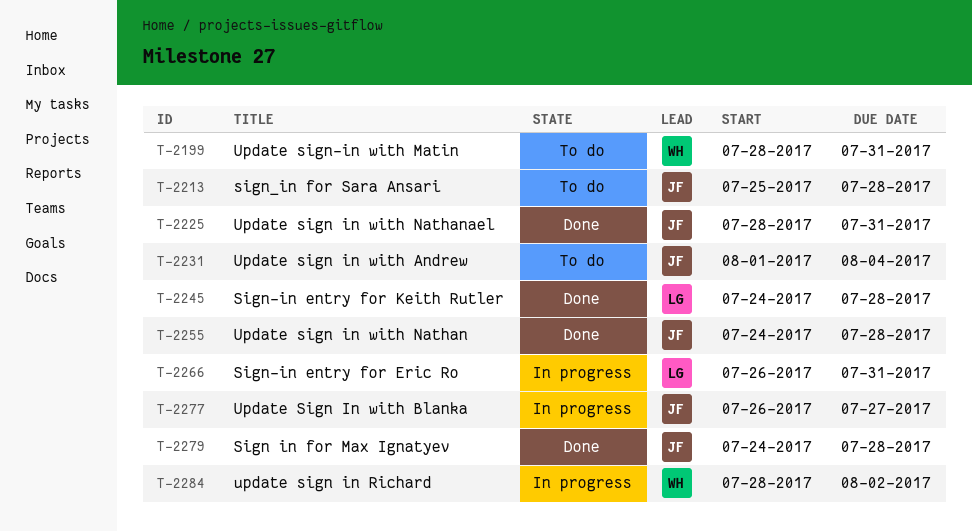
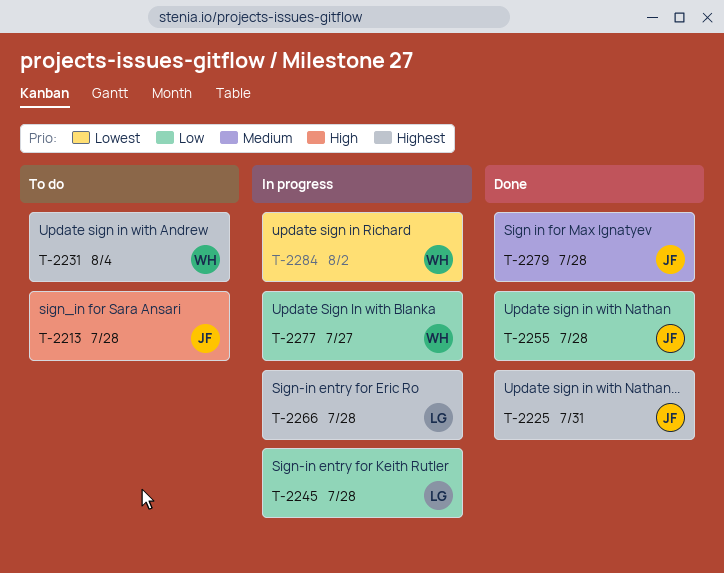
T-2199: present -> none
T-2231, owner: JF -> WH
T-2245, status: Done -> In progress
T-2266, due: Jul 31 -> Jul 28
T-2277, owner: JF -> WH

